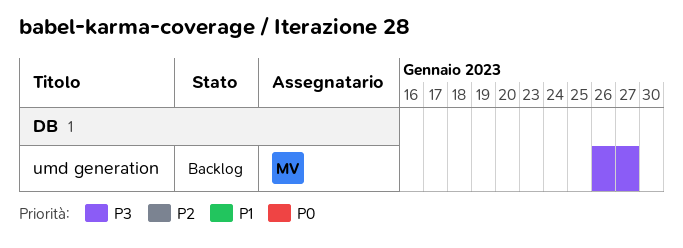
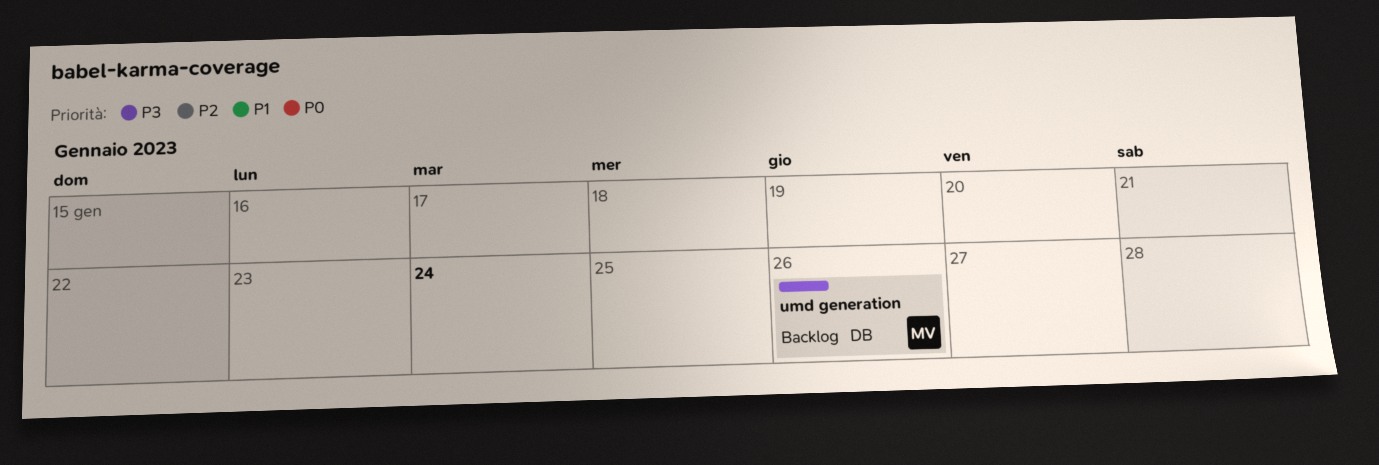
umd generation, due: Jan 27 -> Jan 26

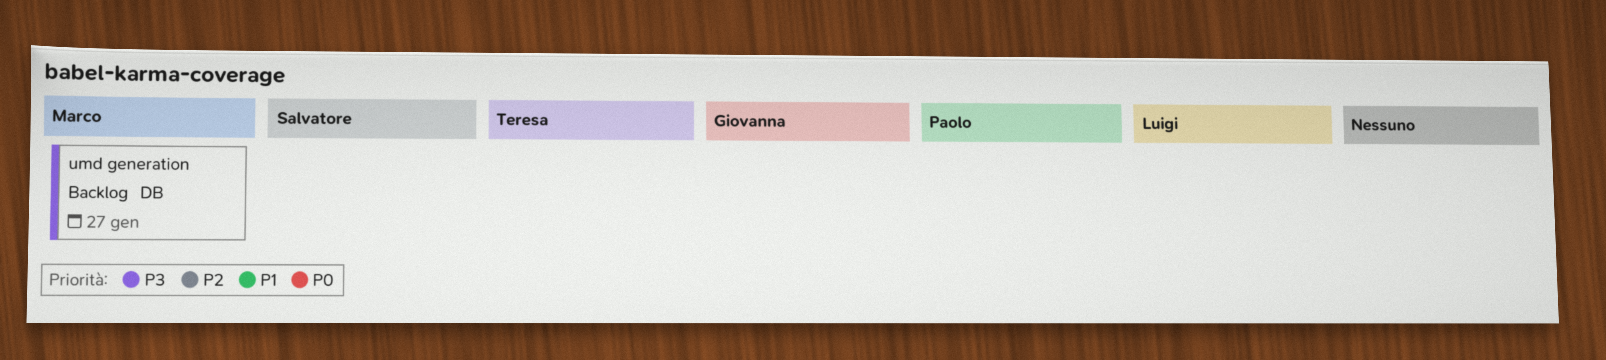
umd generation, due: Jan 26 -> Jan 27

